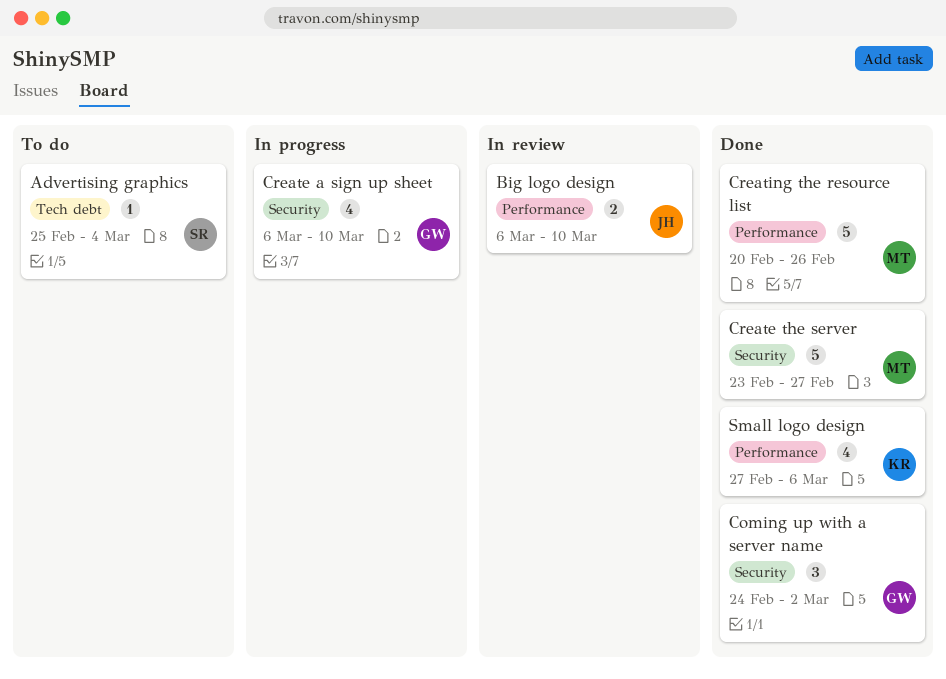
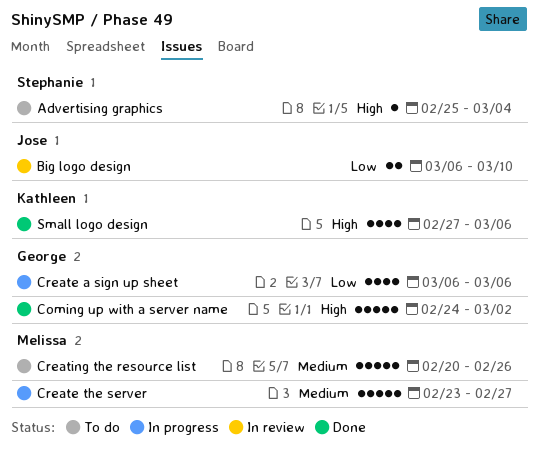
Coming up with a server name, estimate: 3 -> 5
Create a sign up sheet, due: Mar 10 -> Mar 6
Create the server, status: Done -> In progress
Creating the resource list, status: Done -> To do

